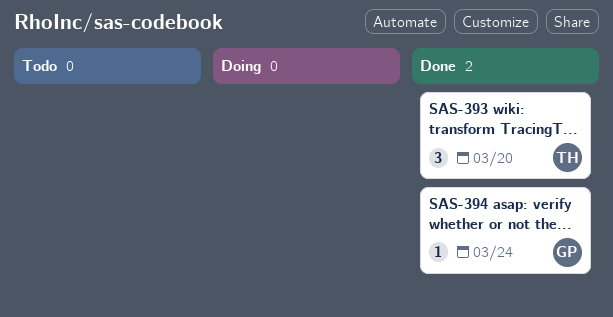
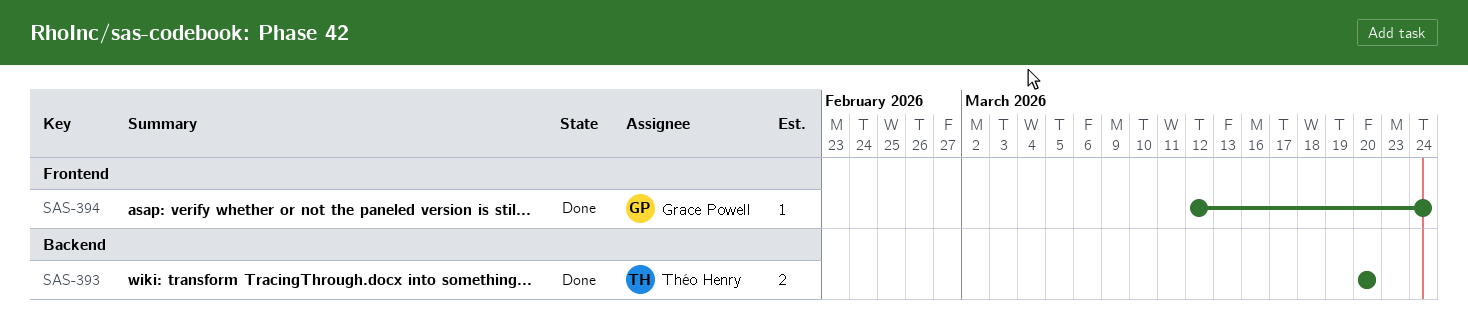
SAS-393, estimate: 3 -> 2

